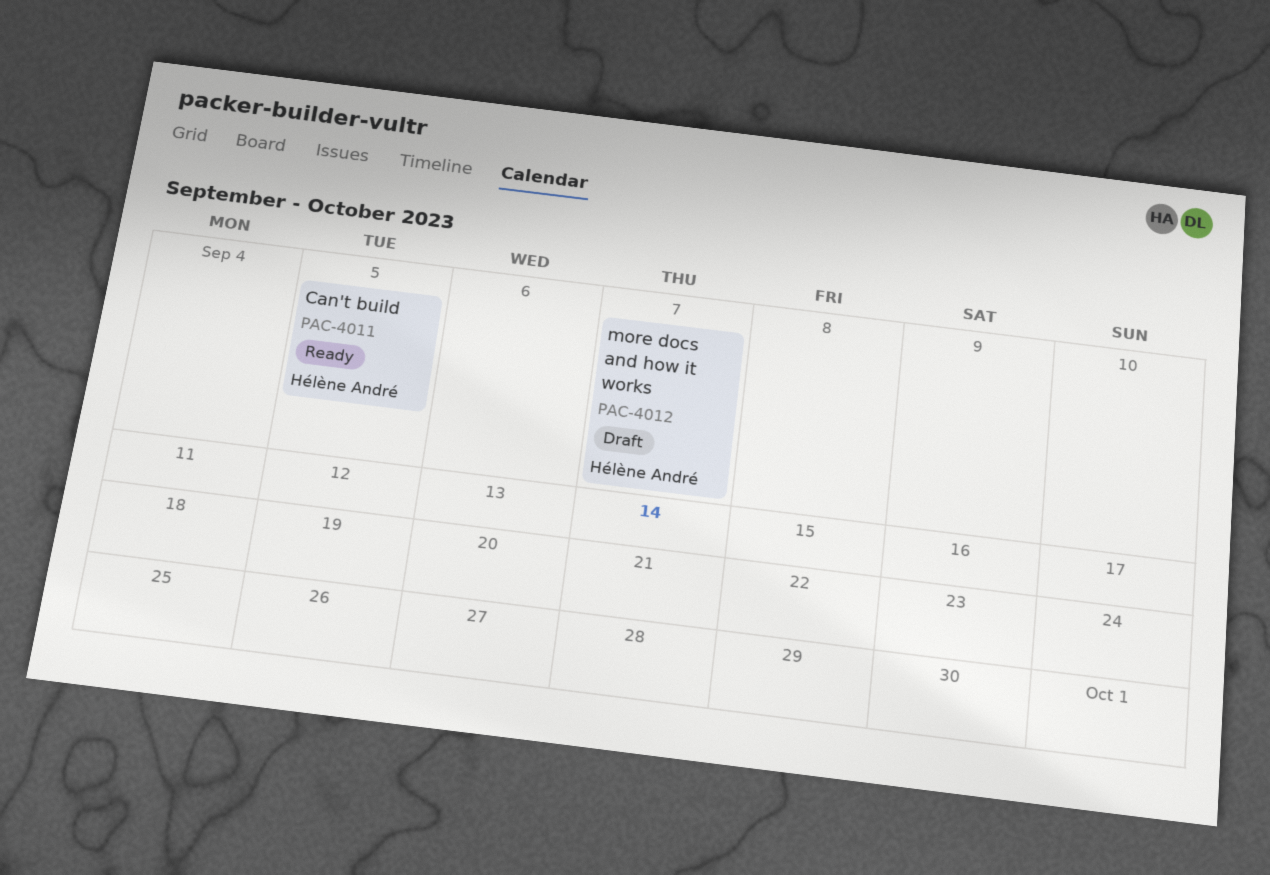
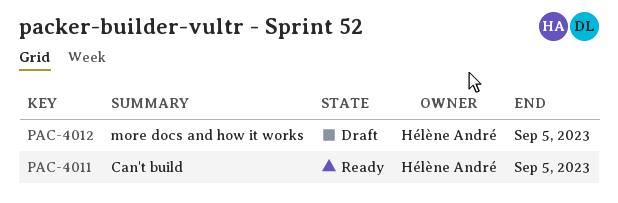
PAC-4012, due: Sep 7 -> Sep 5

